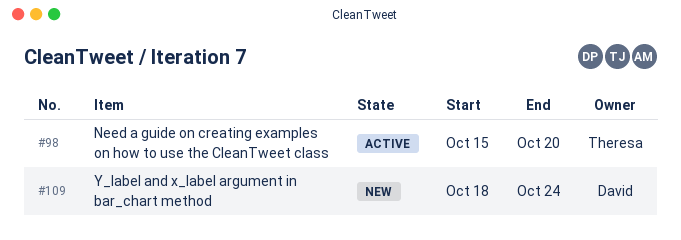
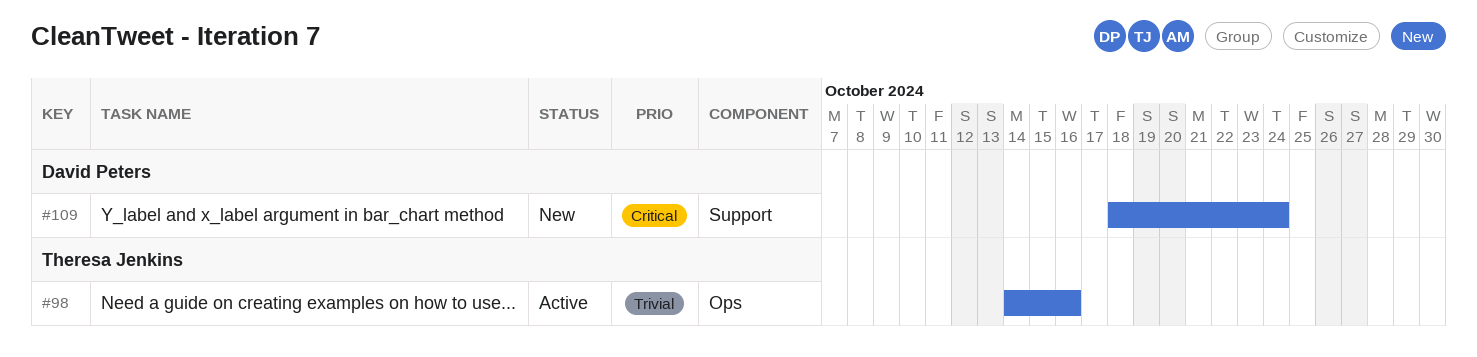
#98, start: Oct 15 -> Oct 14
#98, due: Oct 20 -> Oct 16

